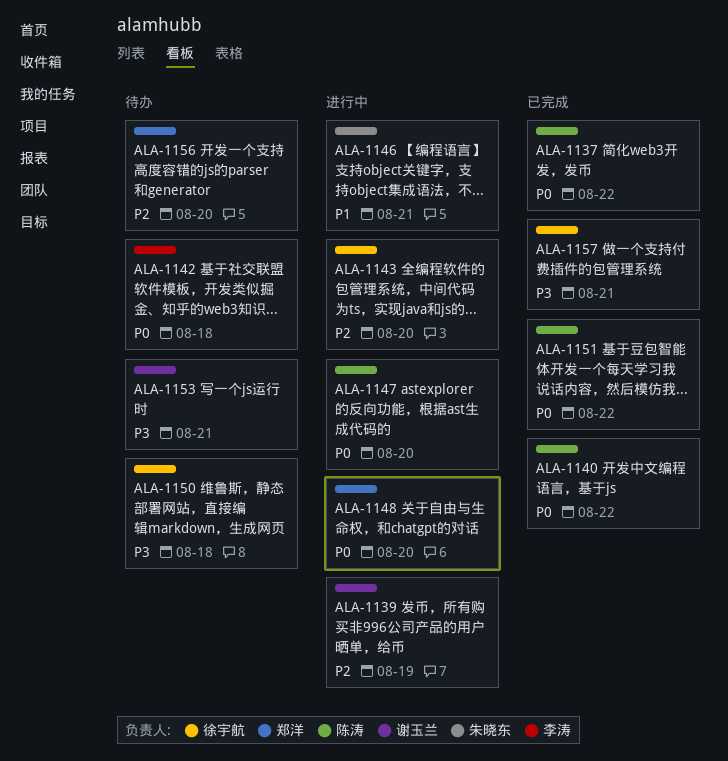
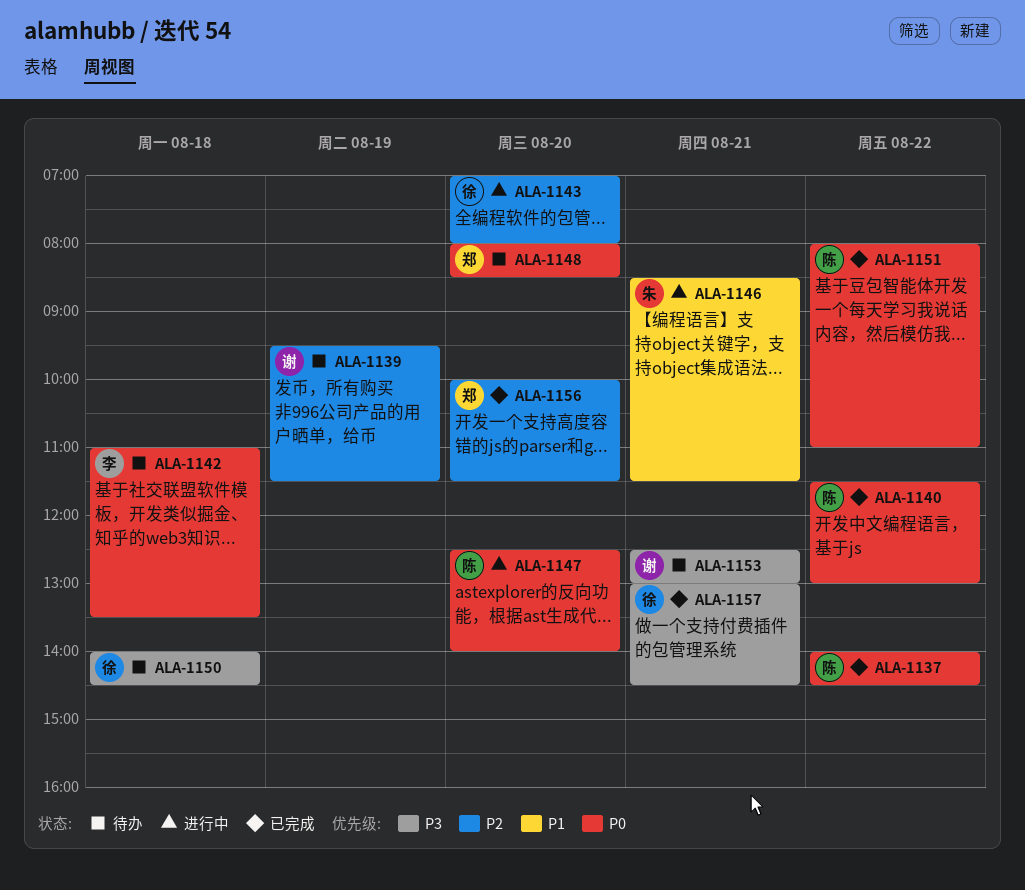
ALA-1139, status: 进行中 -> 待办
ALA-1148, status: 进行中 -> 待办
ALA-1156, status: 待办 -> 已完成

